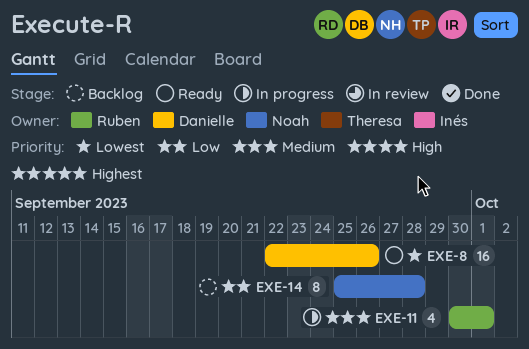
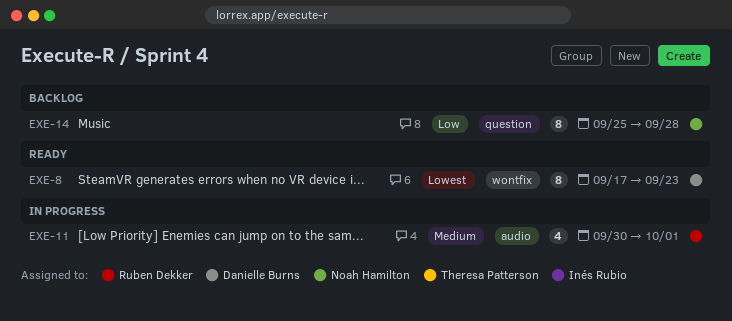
EXE-8, estimate: 16 -> 8
EXE-8, start: Sep 22 -> Sep 17
EXE-8, due: Sep 26 -> Sep 23

